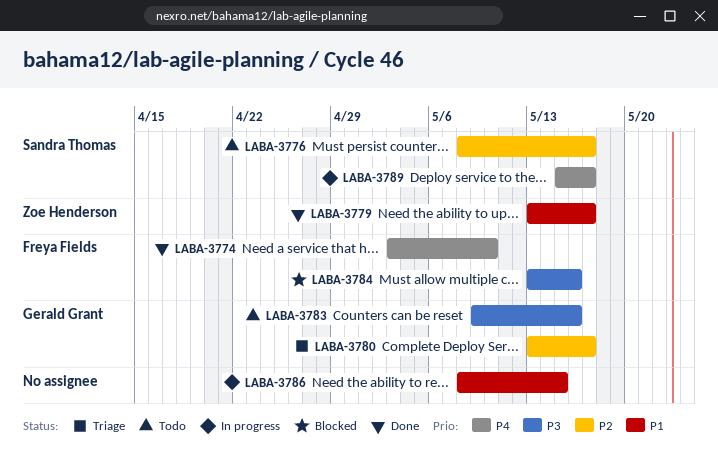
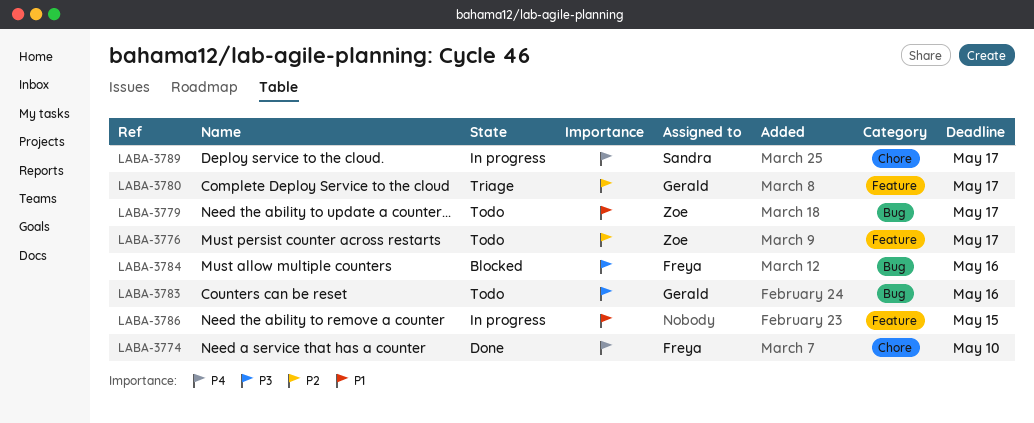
LABA-3776, owner: Sandra Thomas -> Zoe Henderson
LABA-3779, status: Done -> Todo

